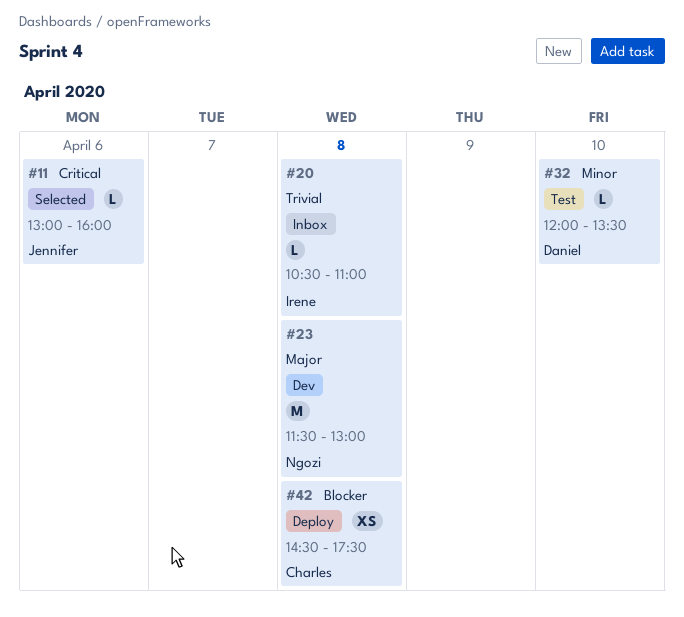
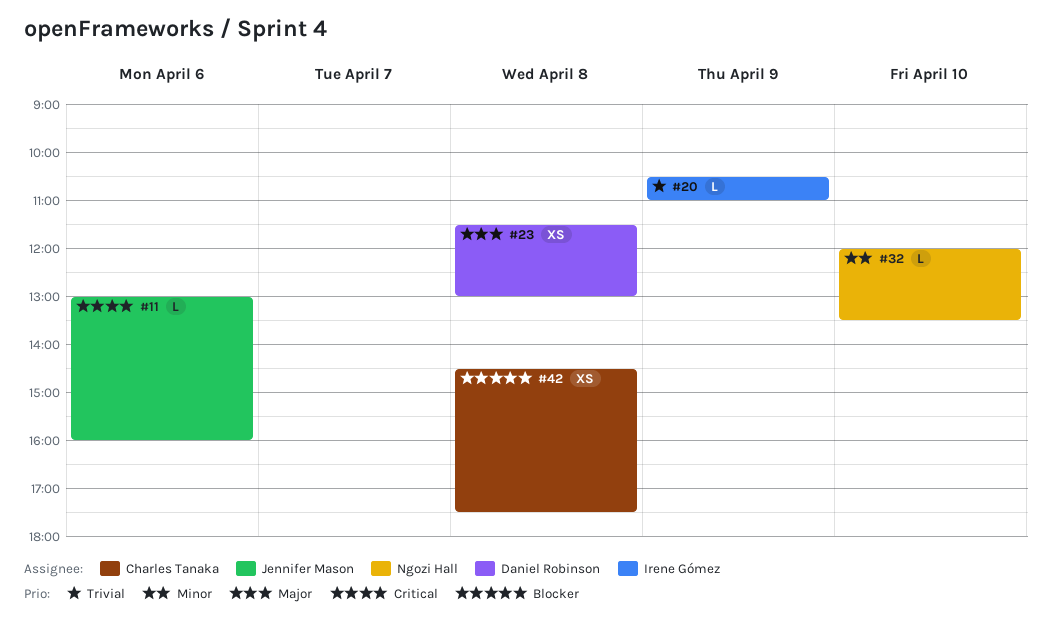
#20, day: Apr 8 -> Apr 9
#23, owner: Ngozi Hall -> Daniel Robinson
#23, estimate: M -> XS
#32, owner: Daniel Robinson -> Ngozi Hall

